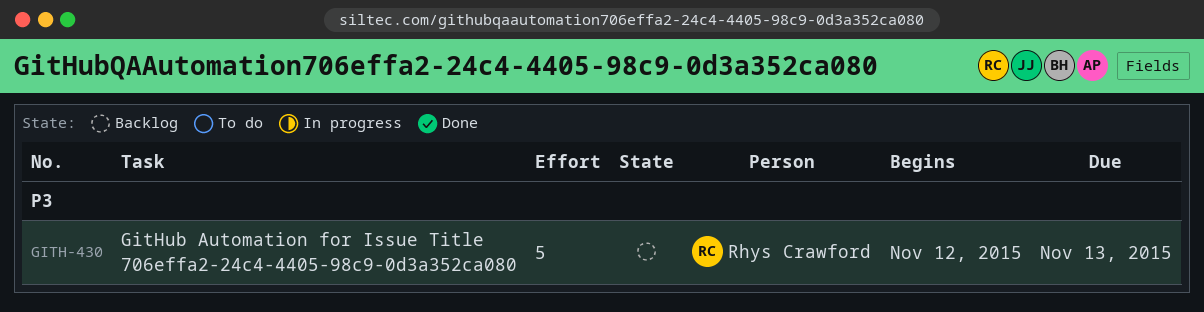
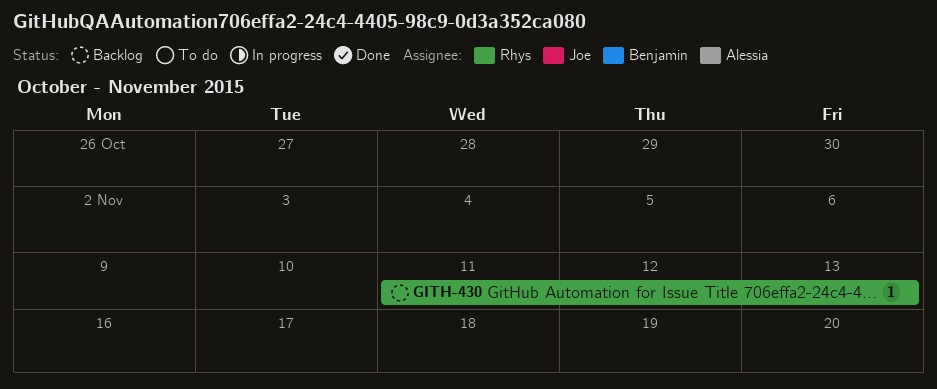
GITH-430, estimate: 5 -> 1
GITH-430, start: Nov 12 -> Nov 11

